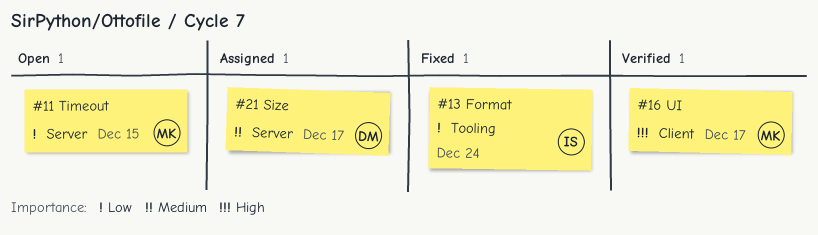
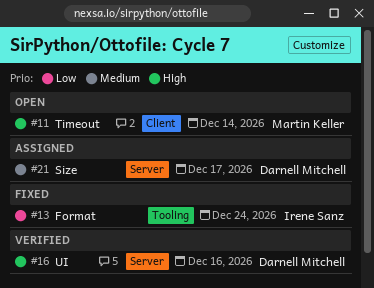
#11, priority: Low -> High
#11, label: Server -> Client
#11, due: Dec 15 -> Dec 14
#16, owner: Martin Keller -> Darnell Mitchell
#16, label: Client -> Server
#16, due: Dec 17 -> Dec 16

